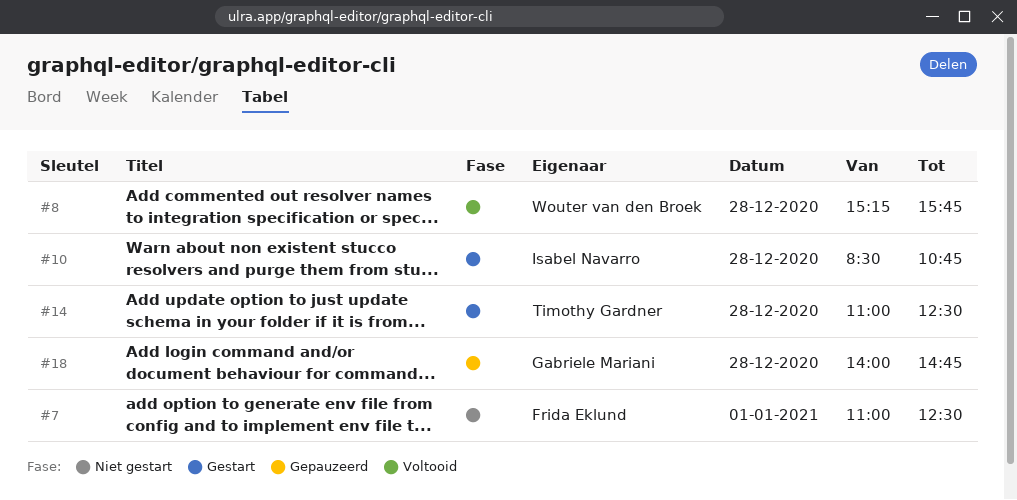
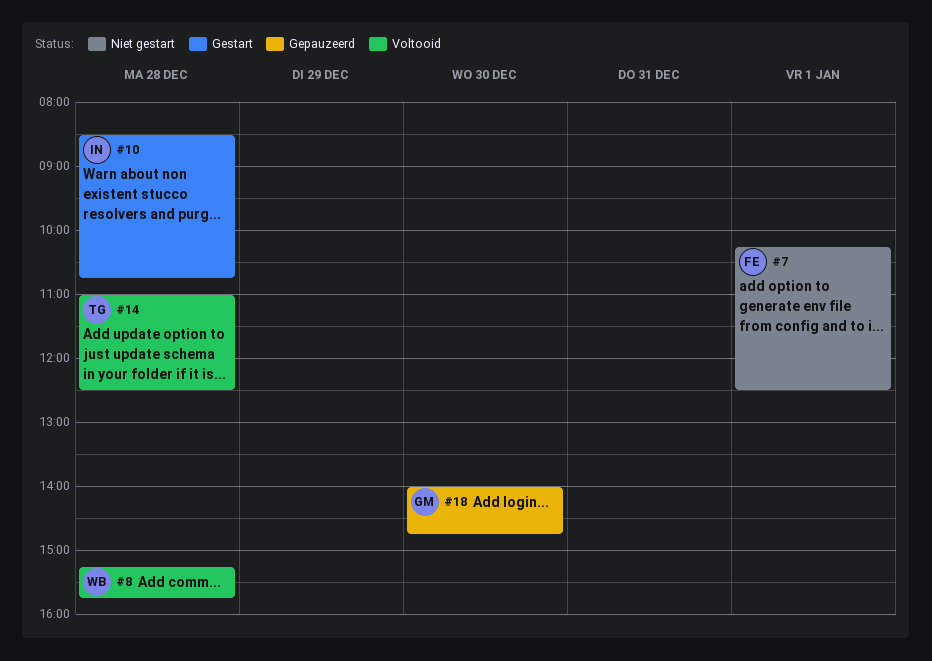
#7, begins: 11:00 -> 10:15
#14, status: Gestart -> Voltooid
#18, day: Dec 28 -> Dec 30

